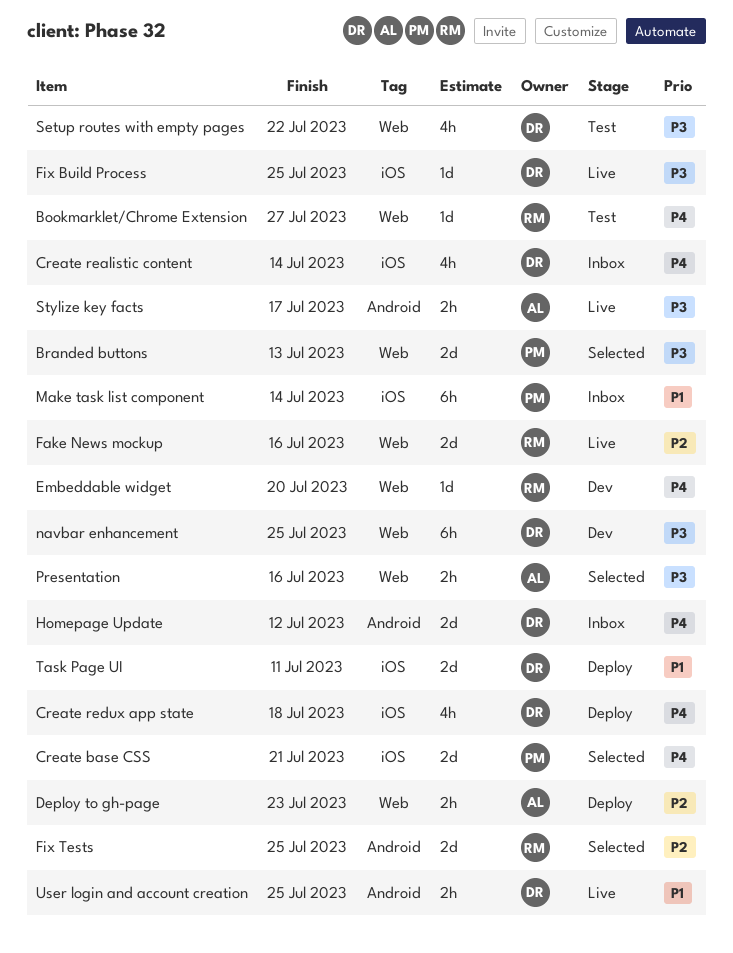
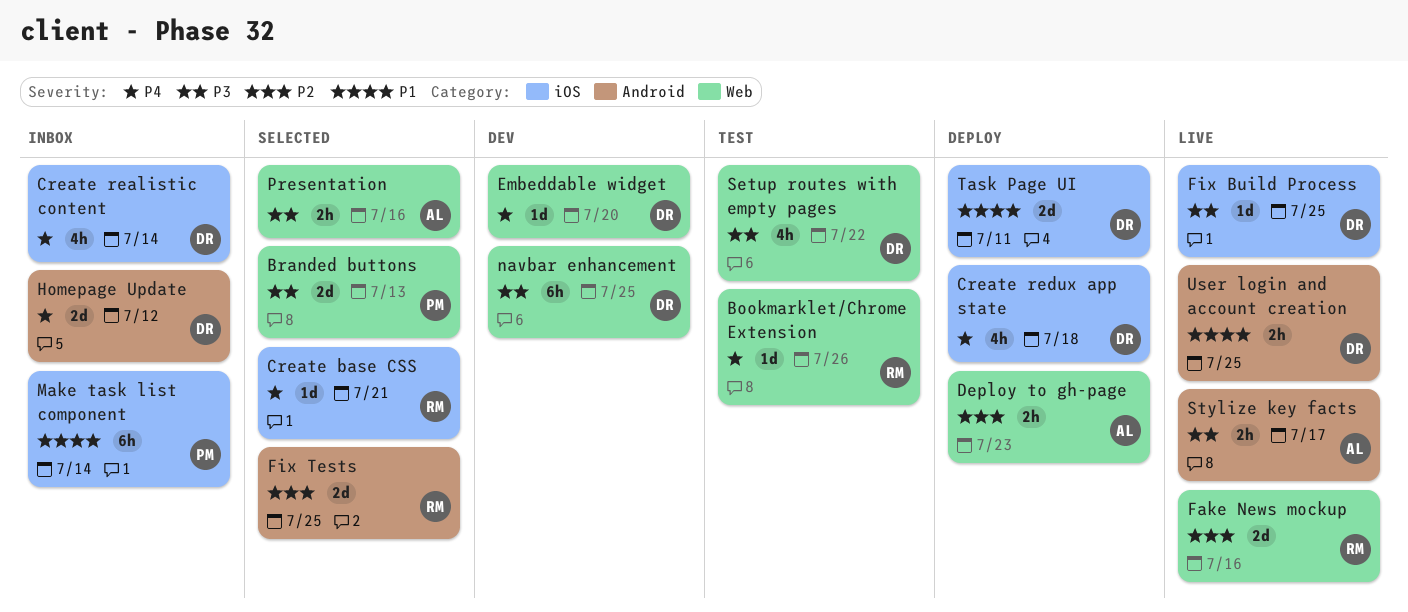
Bookmarklet/Chrome Extension, due: Jul 27 -> Jul 26
Create base CSS, owner: PM -> RM
Create base CSS, estimate: 2d -> 1d
Embeddable widget, owner: RM -> DR

